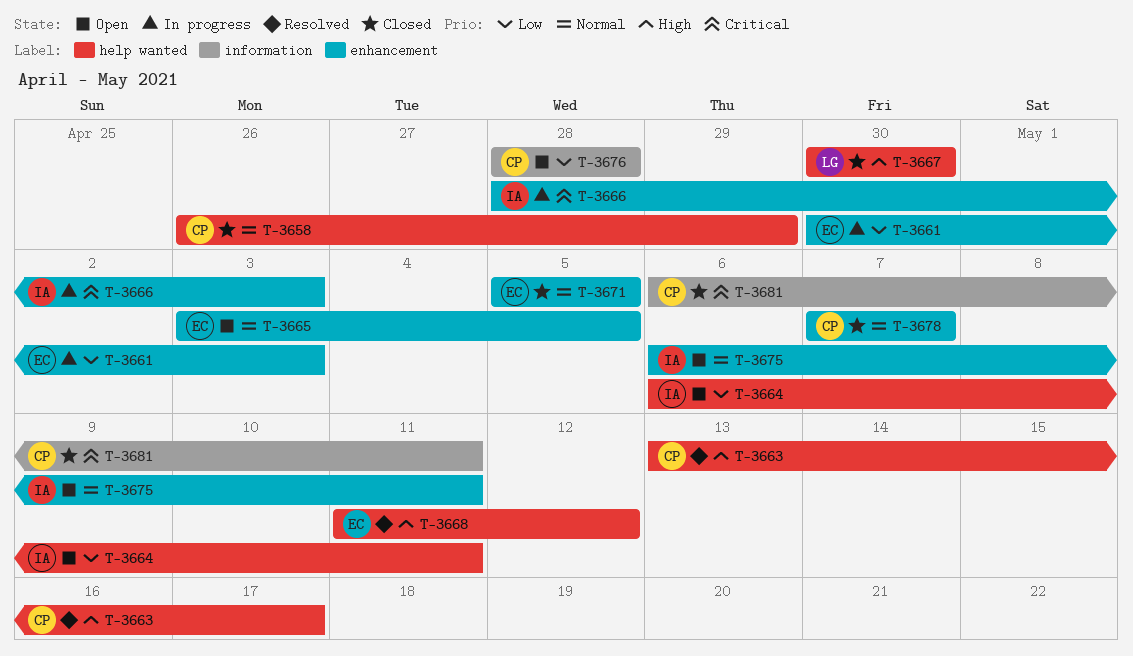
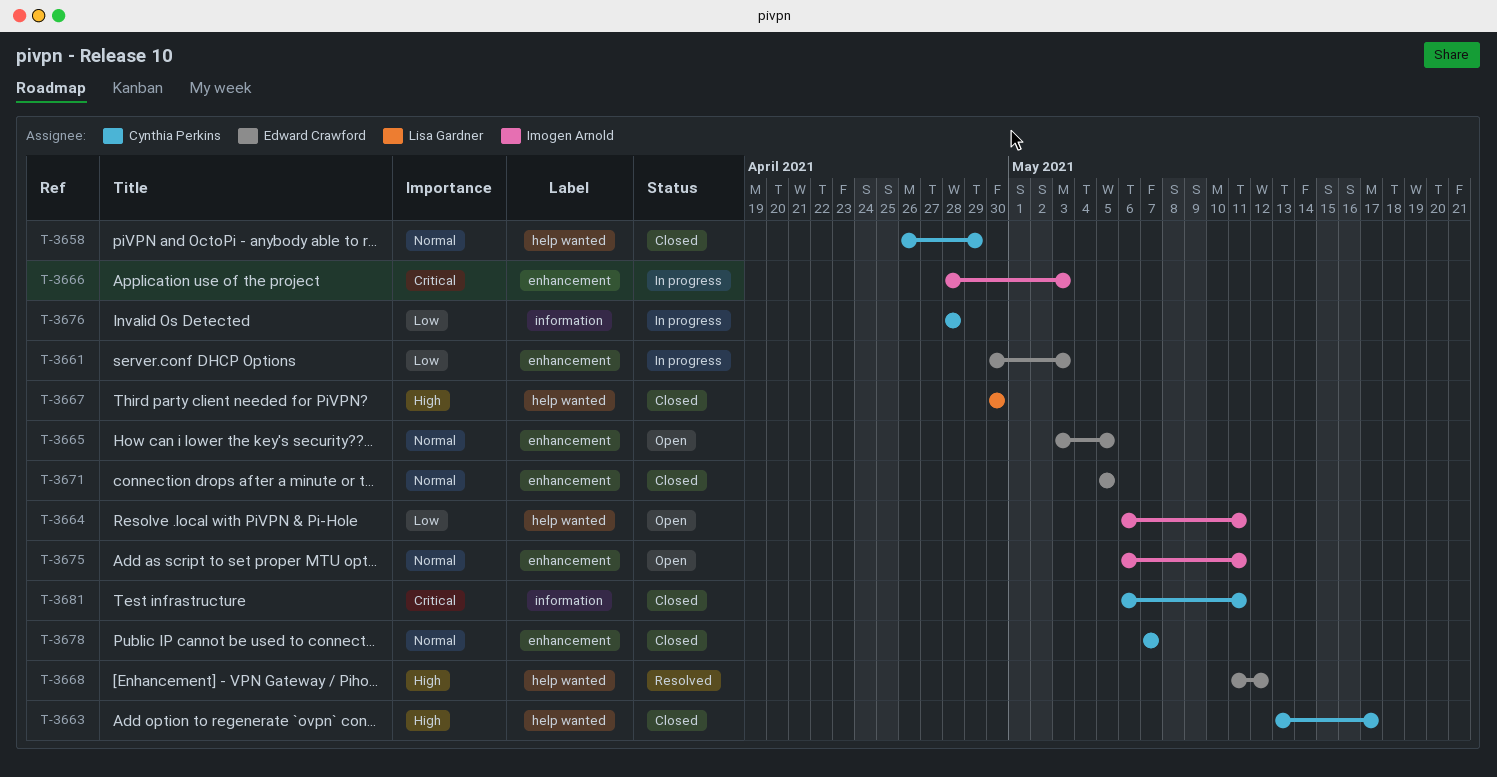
T-3663, status: Resolved -> Closed
T-3676, status: Open -> In progress

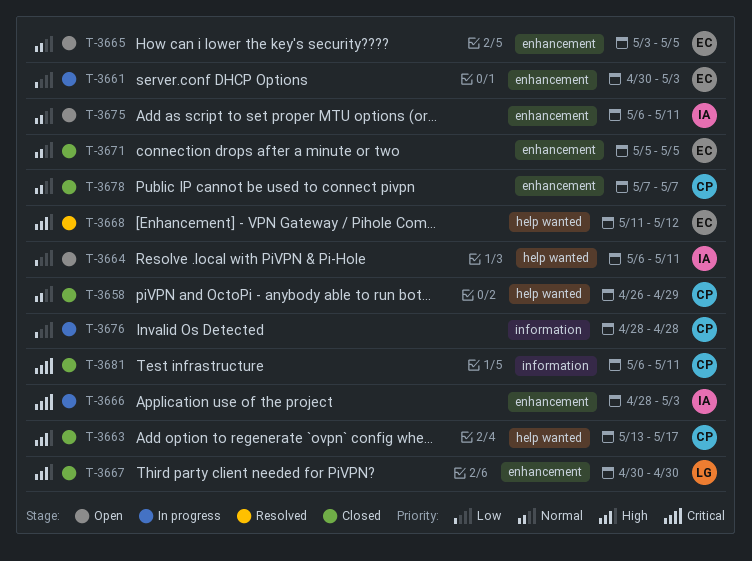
T-3667, label: help wanted -> enhancement

